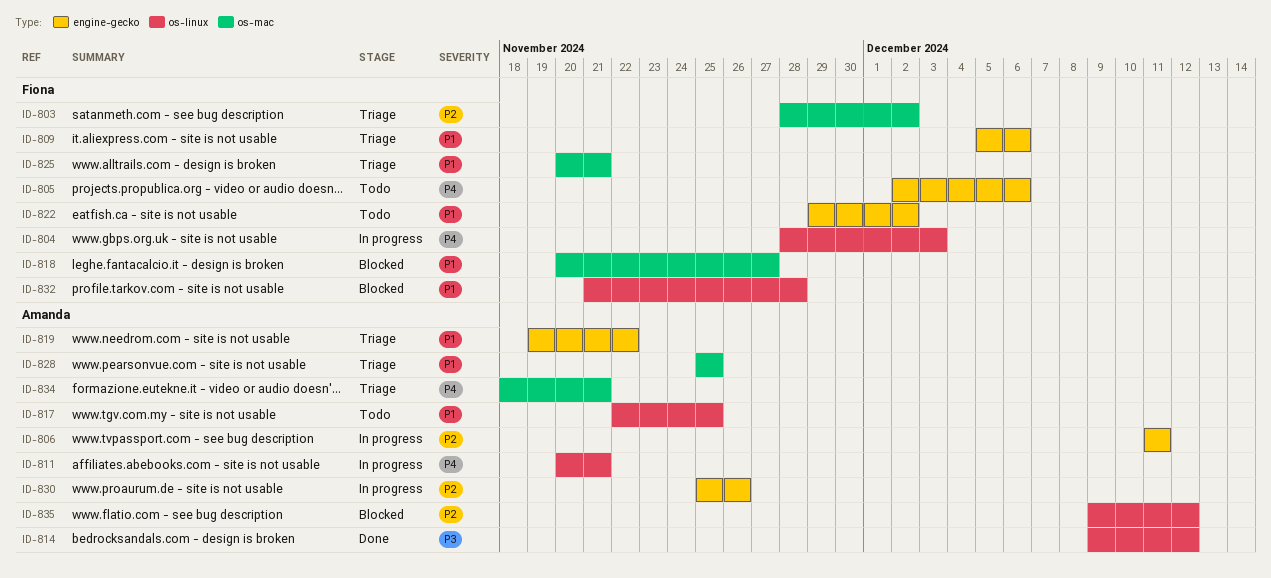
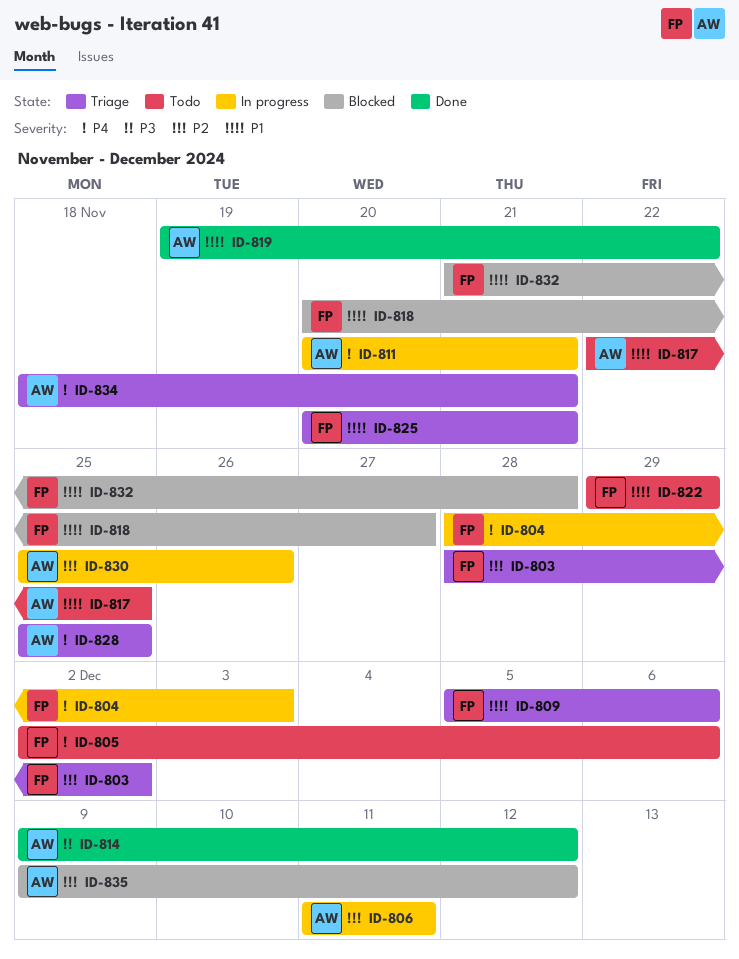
ID-819, status: Triage -> Done
ID-822, due: Dec 2 -> Nov 29
ID-828, priority: P1 -> P4

